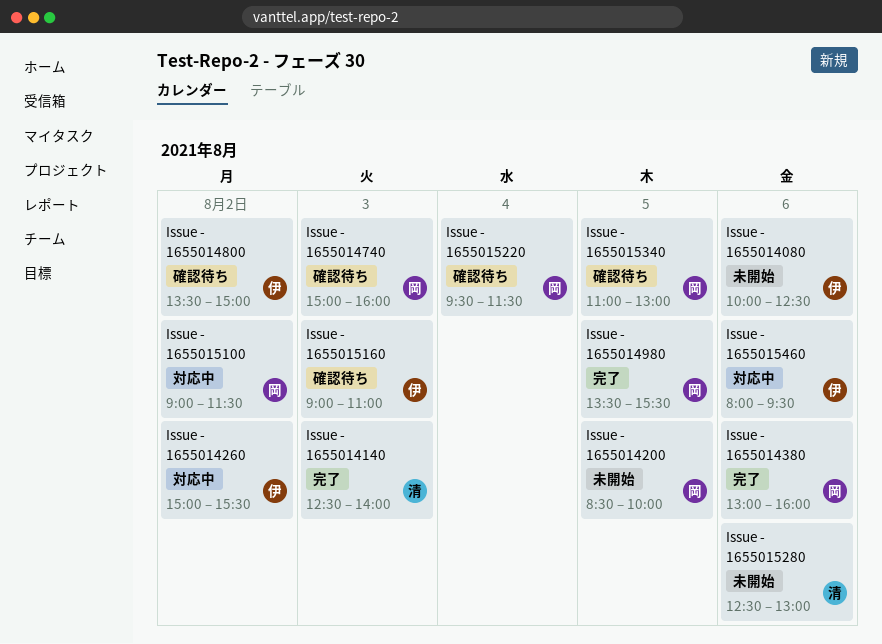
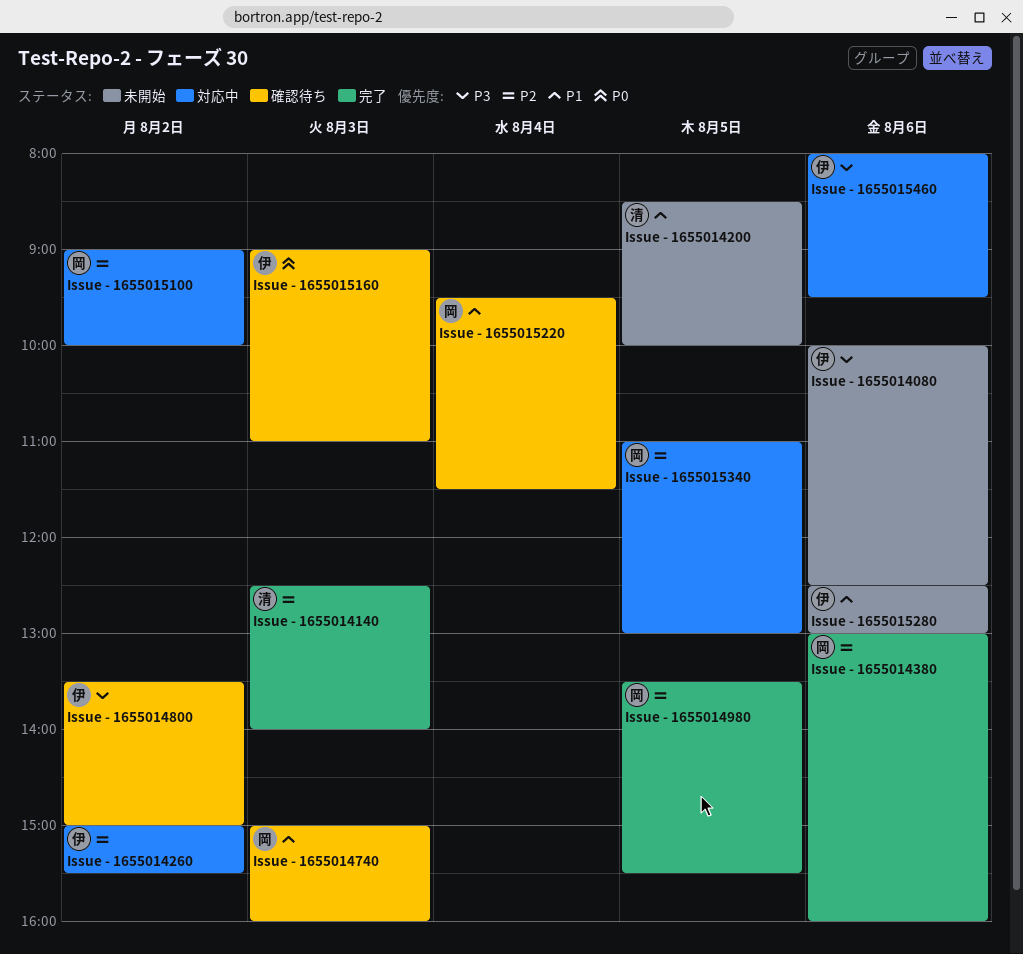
Issue - 1655014200, owner: 岡 -> 清
Issue - 1655015100, ends: 11:30 -> 10:00
Issue - 1655015280, owner: 清 -> 伊
Issue - 1655015340, status: 確認待ち -> 対応中

